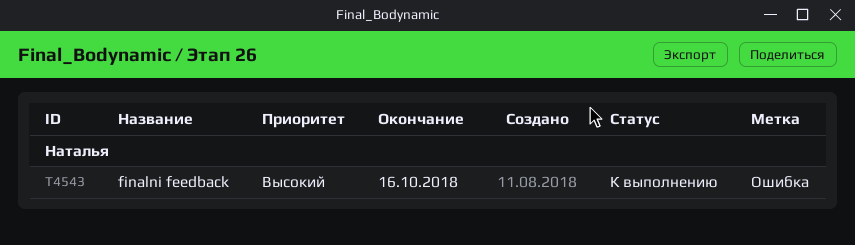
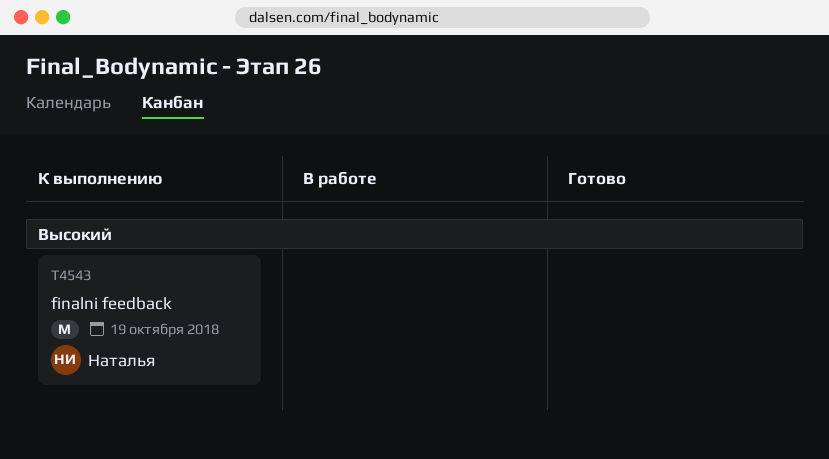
T4543, due: Oct 16 -> Oct 19

